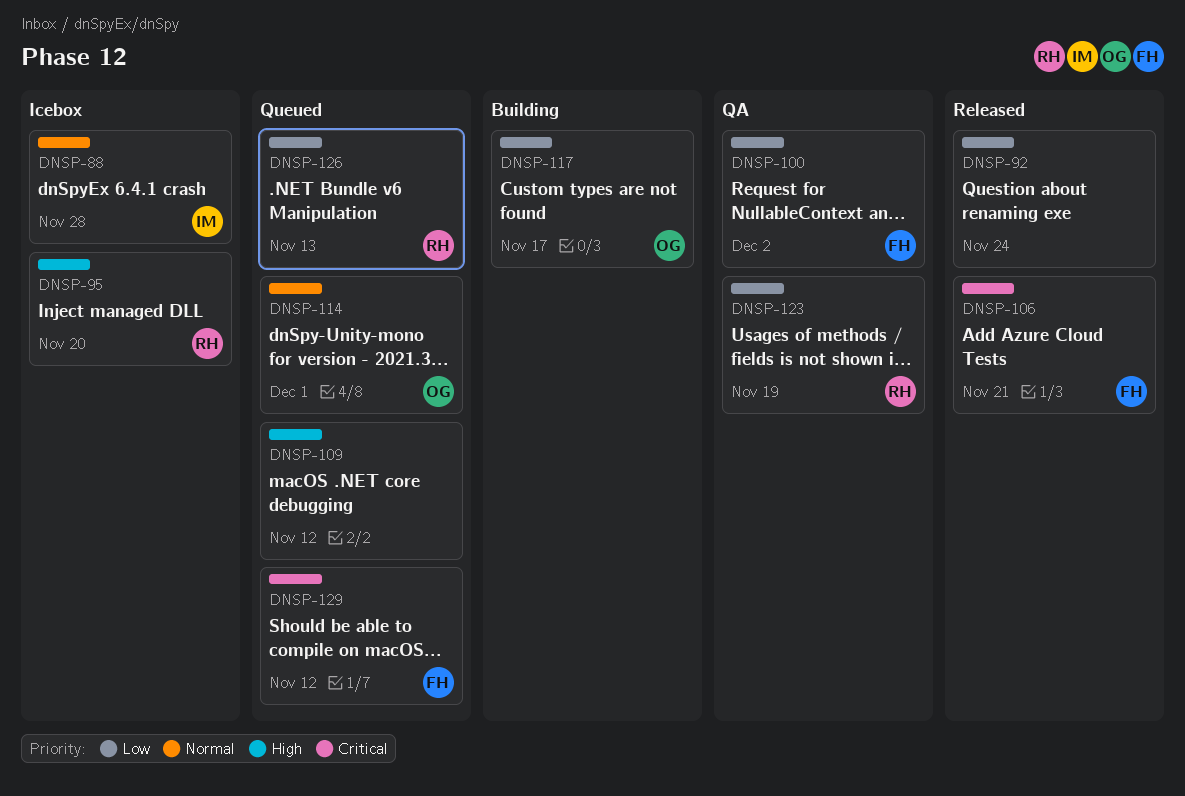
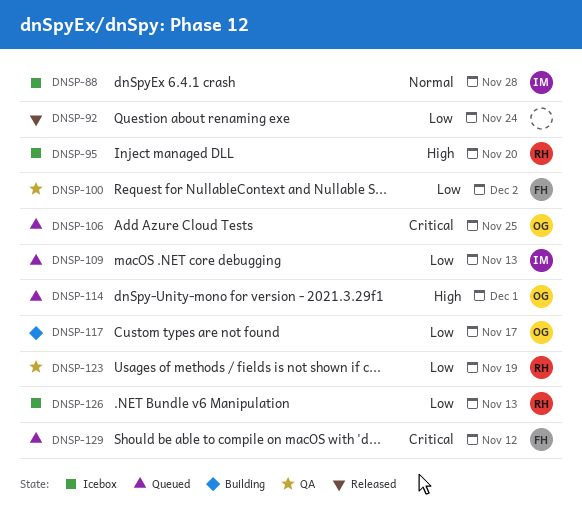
DNSP-106, status: Released -> Queued
DNSP-106, owner: FH -> OG
DNSP-106, due: Nov 21 -> Nov 25
DNSP-109, owner: none -> IM
DNSP-109, priority: High -> Low
DNSP-109, due: Nov 12 -> Nov 13
DNSP-114, priority: Normal -> High
DNSP-126, status: Queued -> Icebox

